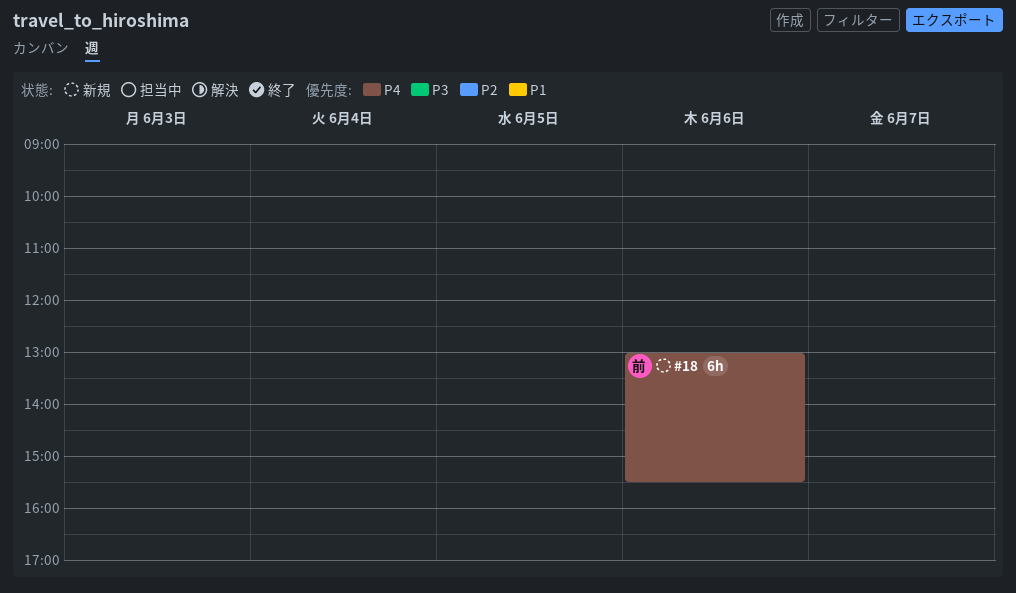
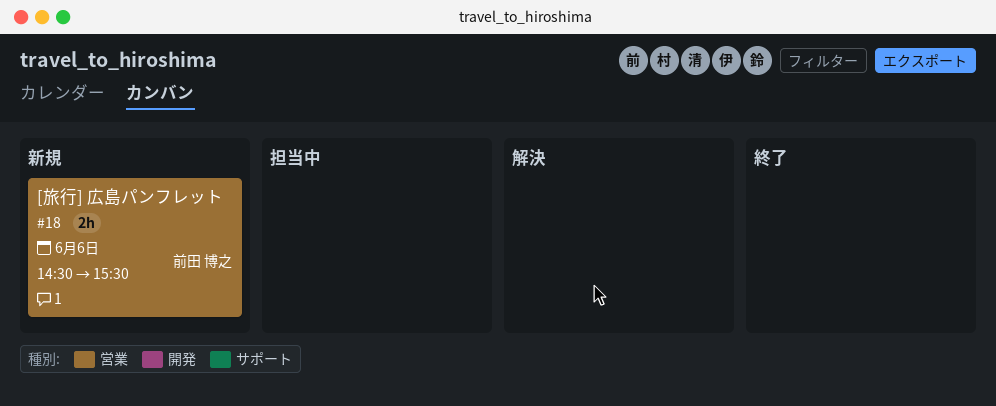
#18, estimate: 6h -> 2h
#18, begins: 13:00 -> 14:30

